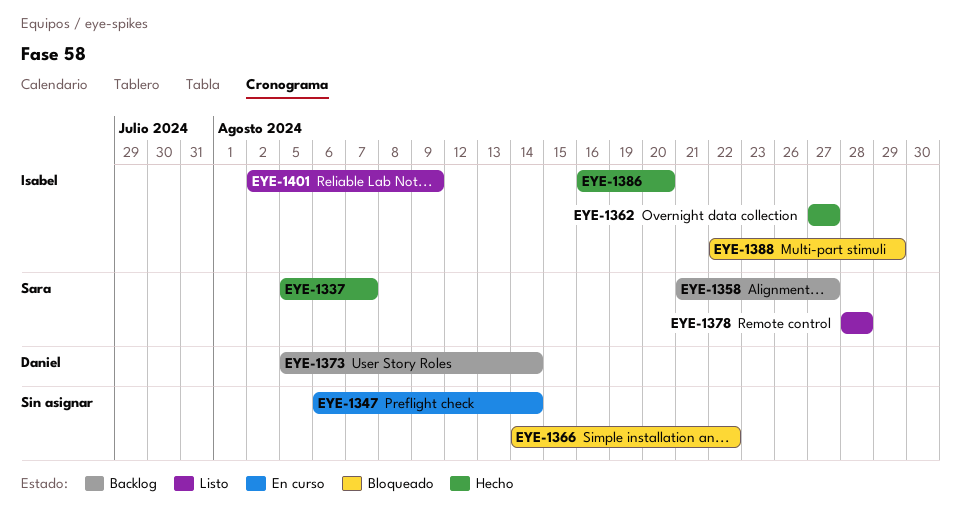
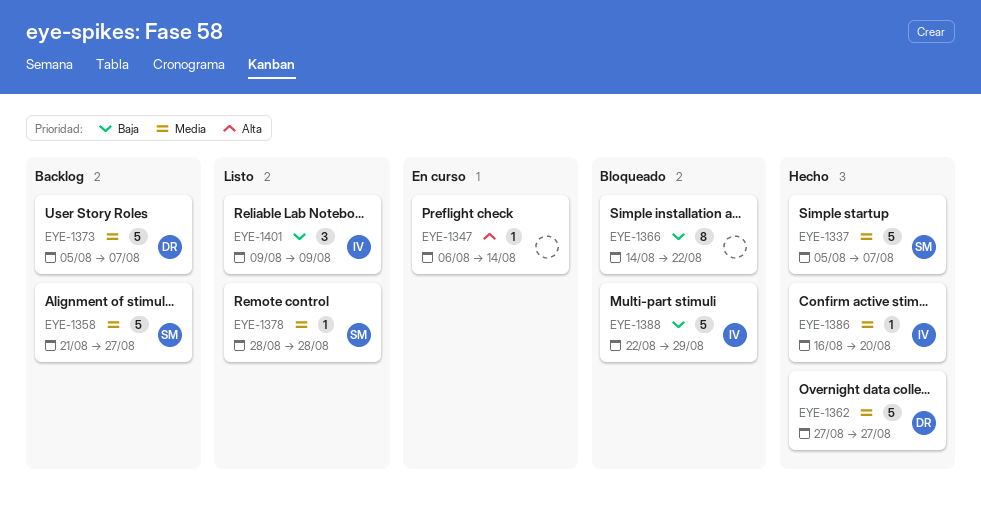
EYE-1362, owner: Isabel -> Daniel
EYE-1373, due: Aug 14 -> Aug 7
EYE-1401, start: Aug 2 -> Aug 9

